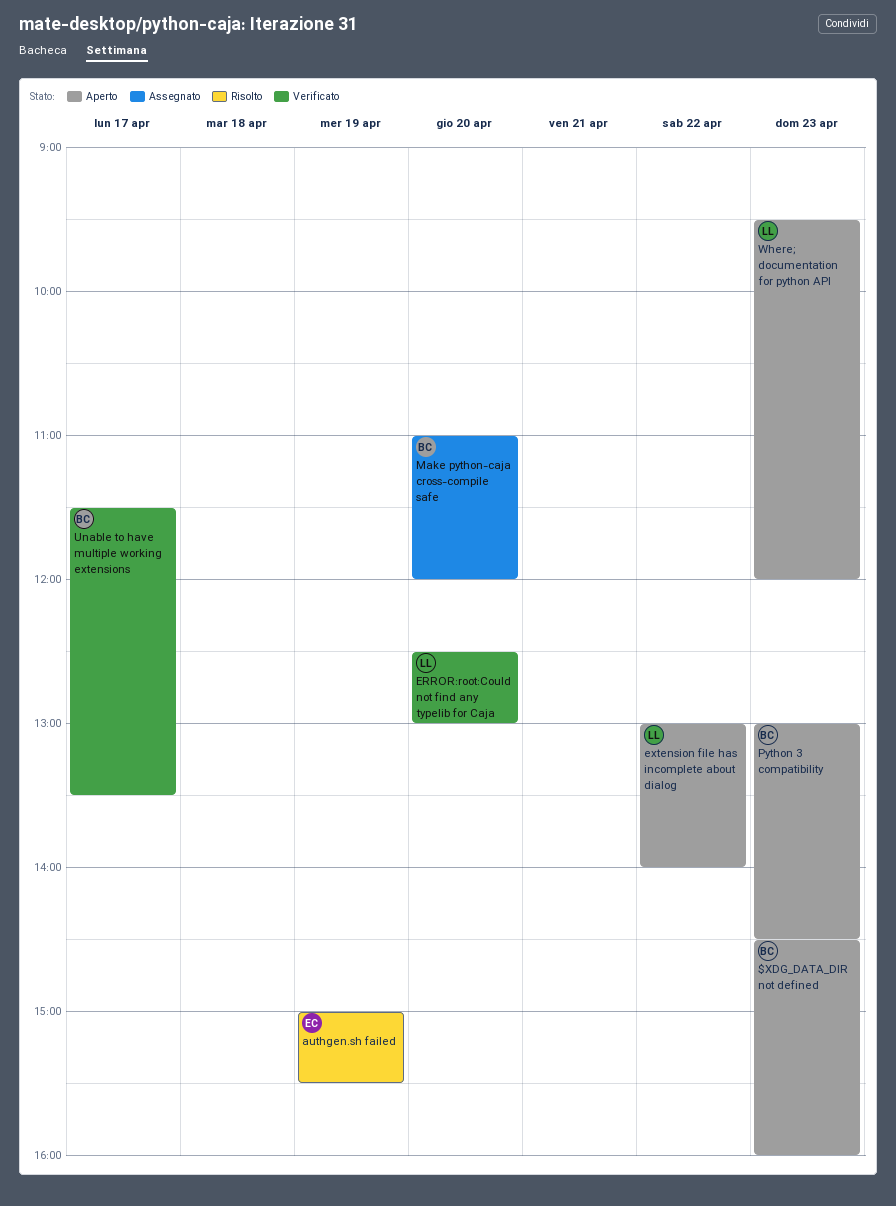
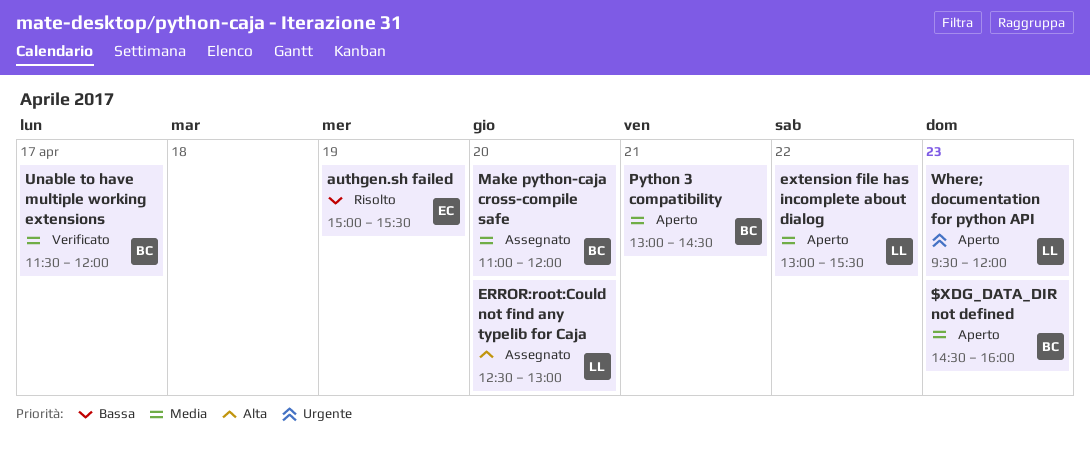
ERROR:root:Could not find any typelib for Caja, status: Verificato -> Assegnato
extension file has incomplete about dialog, ends: 14:00 -> 15:30
Python 3 compatibility, day: Apr 23 -> Apr 21
Unable to have multiple working extensions, ends: 13:30 -> 12:00

